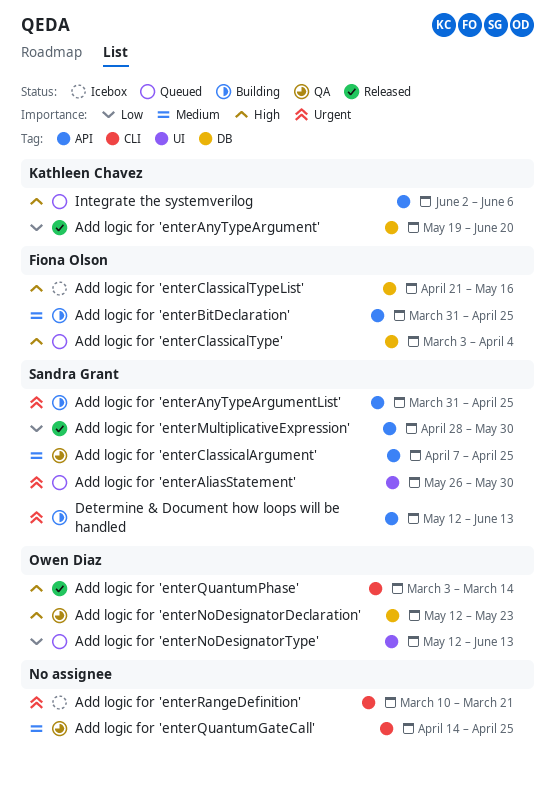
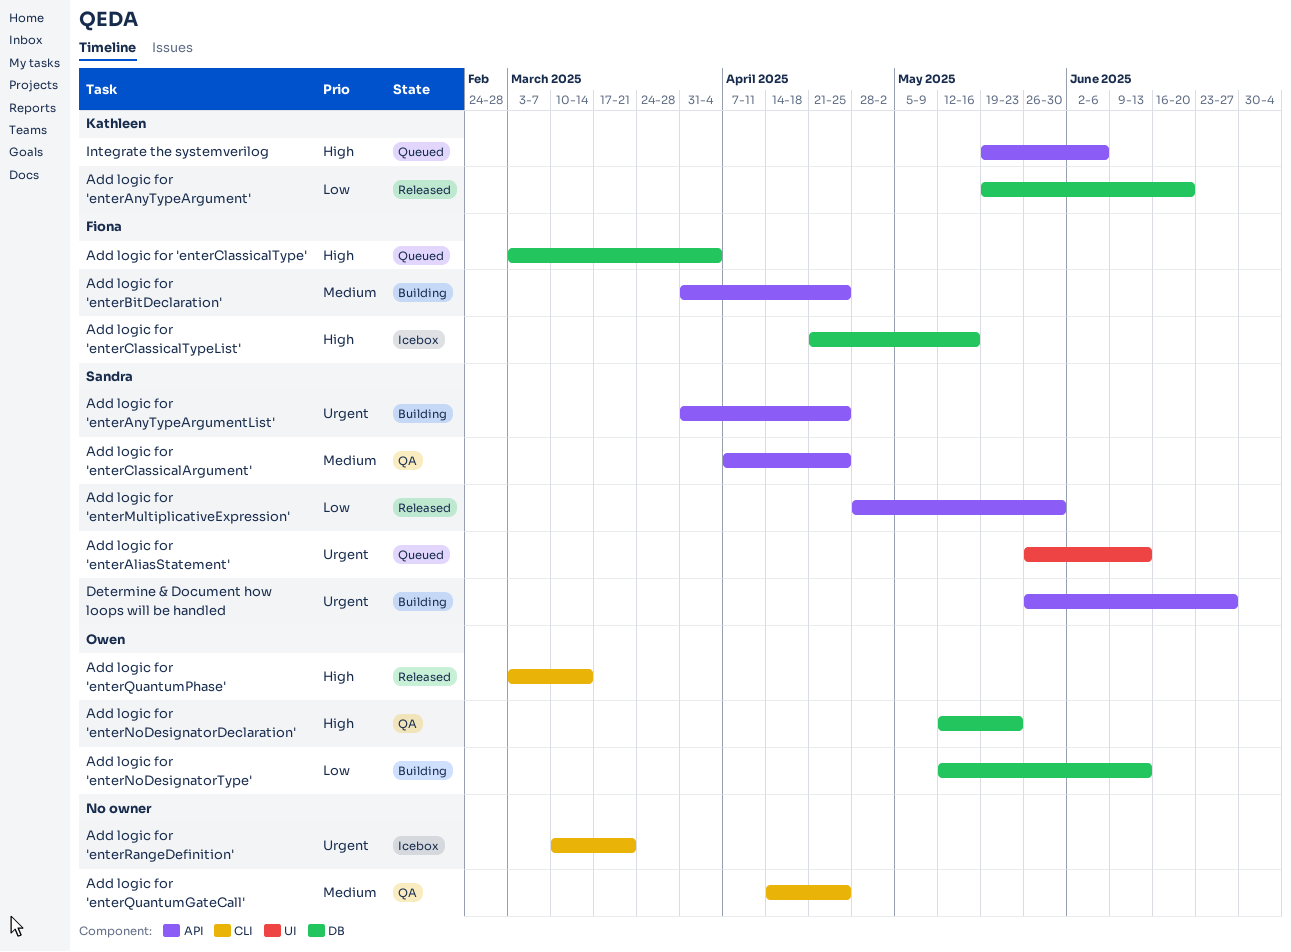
Add logic for 'enterAliasStatement', due: May 30 -> Jun 13
Add logic for 'enterNoDesignatorType', status: Queued -> Building
Add logic for 'enterNoDesignatorType', label: UI -> DB
Determine & Document how loops will be handled, start: May 12 -> May 26
Determine & Document how loops will be handled, due: Jun 13 -> Jun 27
Integrate the systemverilog, start: Jun 2 -> May 19

